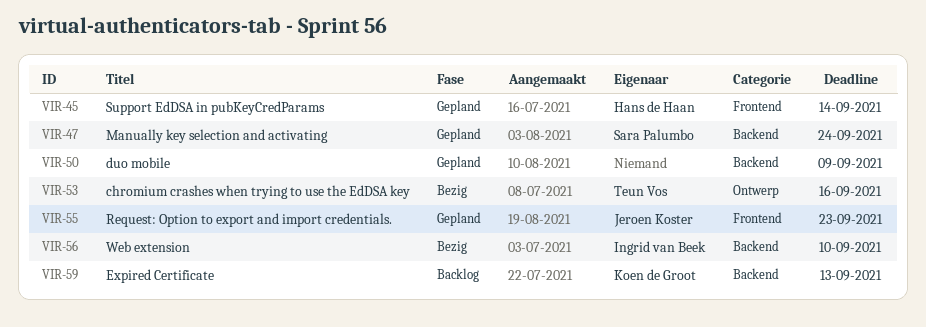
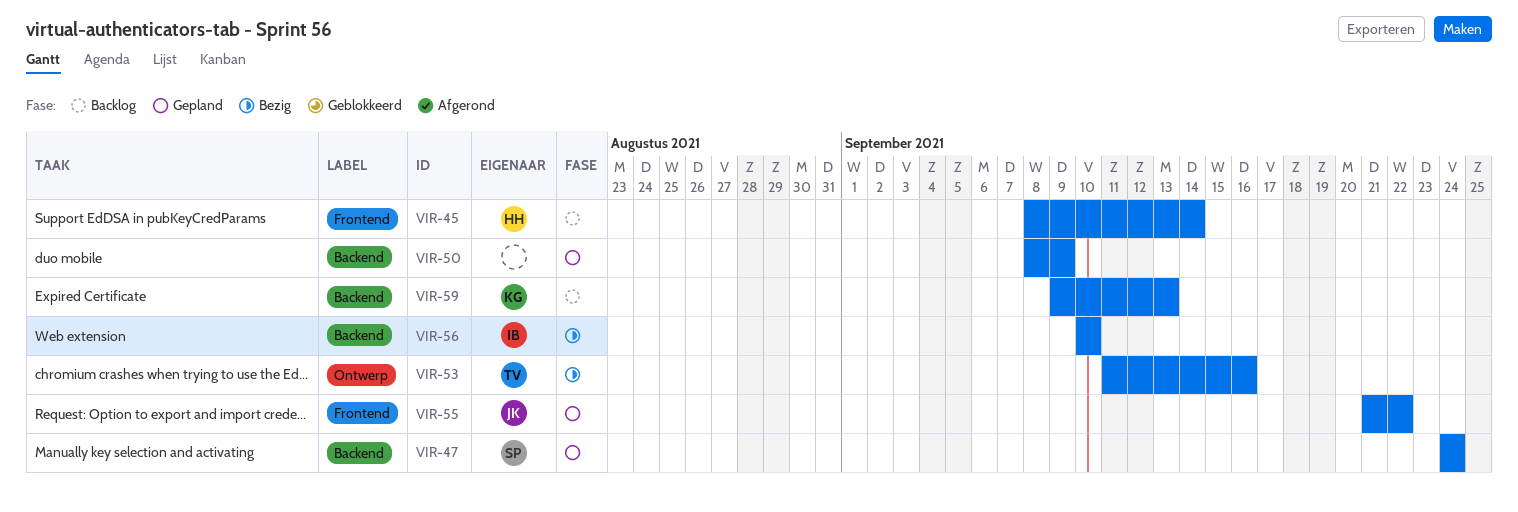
VIR-45, status: Gepland -> Backlog
VIR-55, due: Sep 23 -> Sep 22

